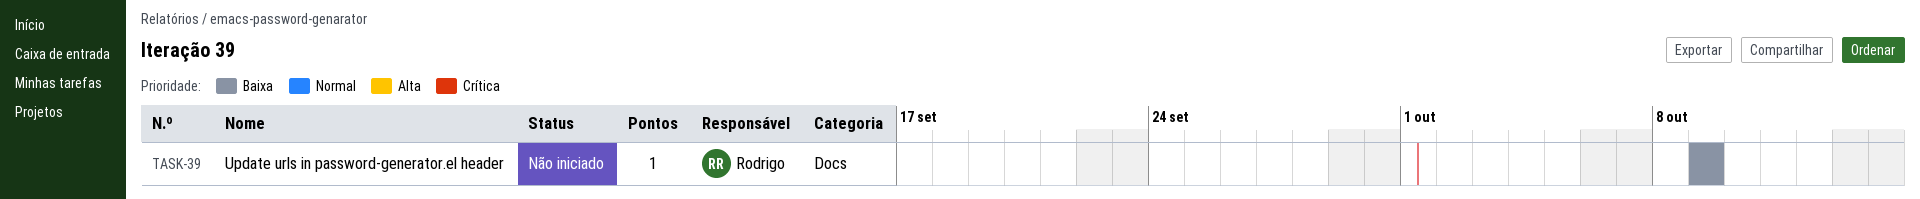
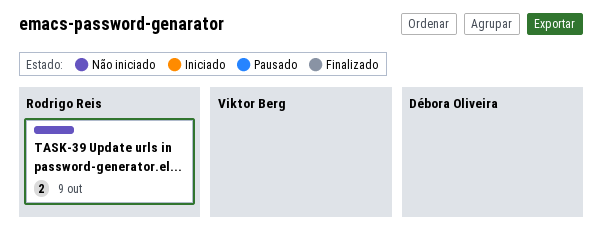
TASK-39, estimate: 1 -> 2

